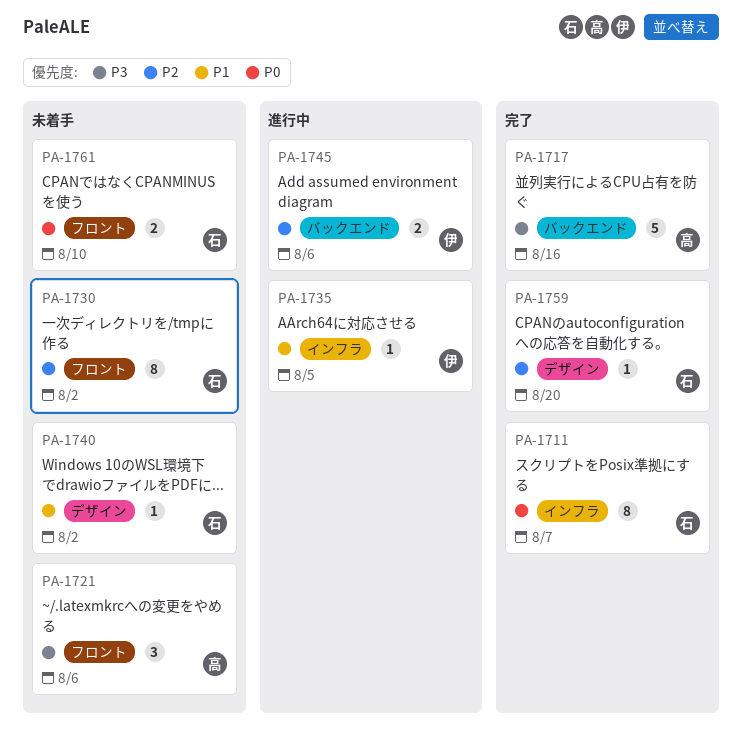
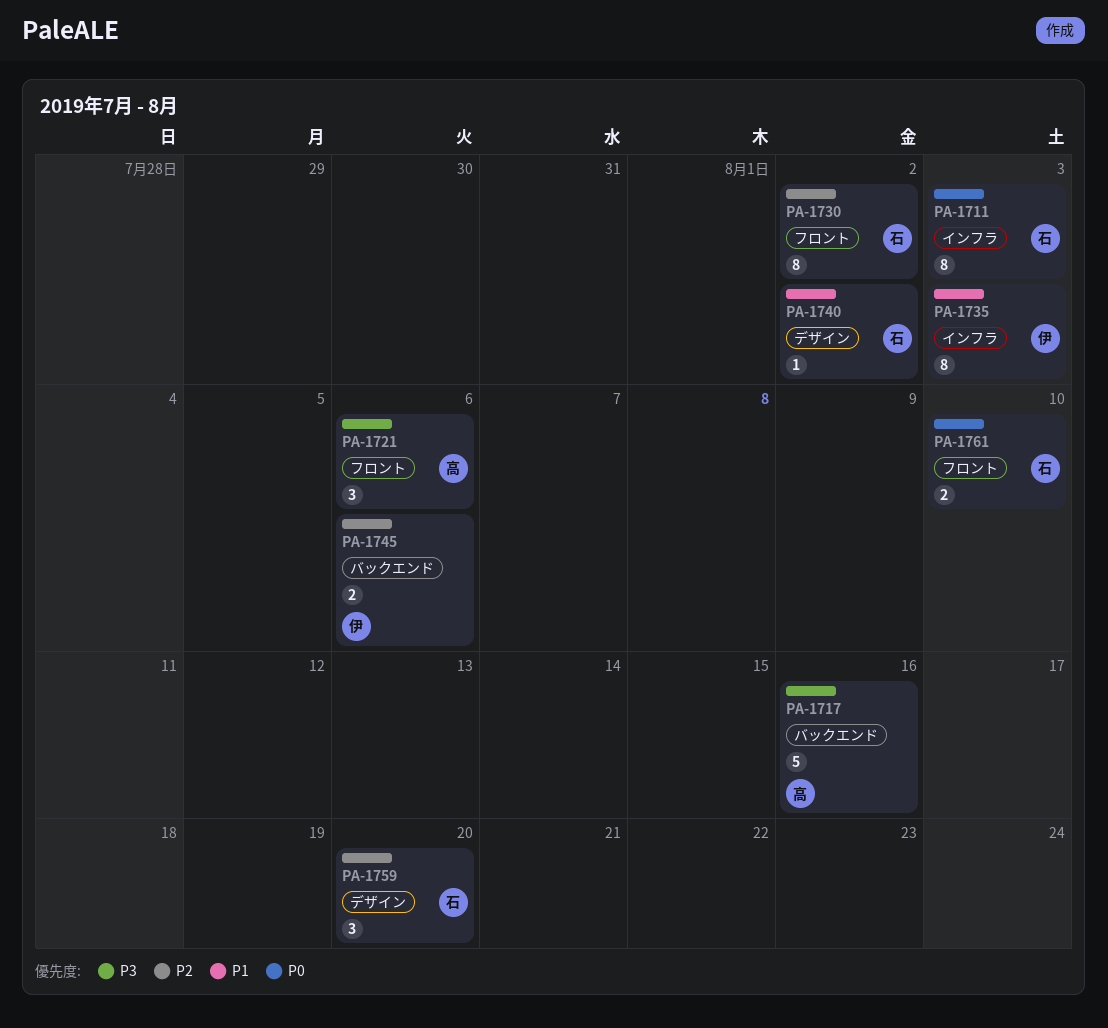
PA-1711, due: Aug 7 -> Aug 3
PA-1735, estimate: 1 -> 8
PA-1735, due: Aug 5 -> Aug 3
PA-1759, estimate: 1 -> 3

